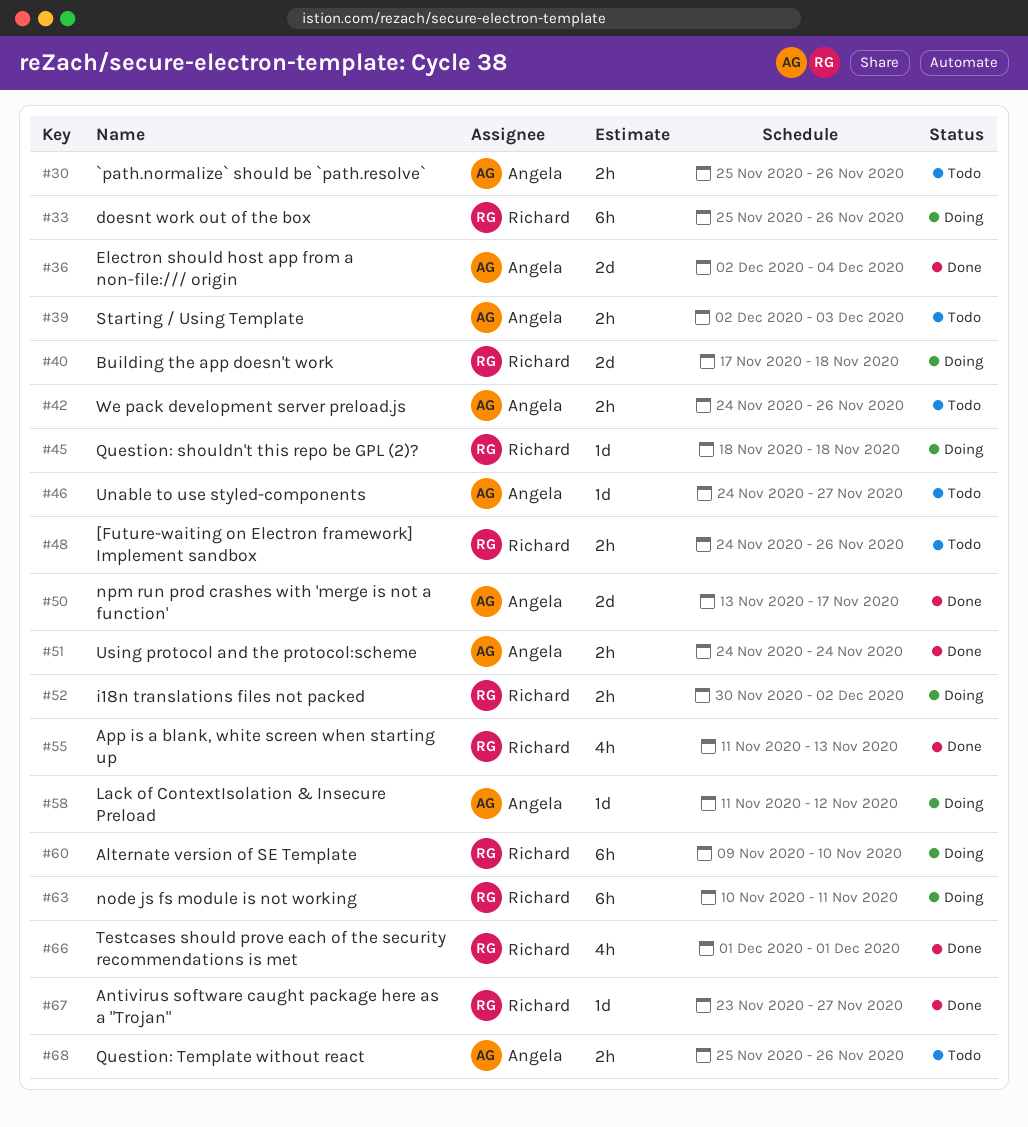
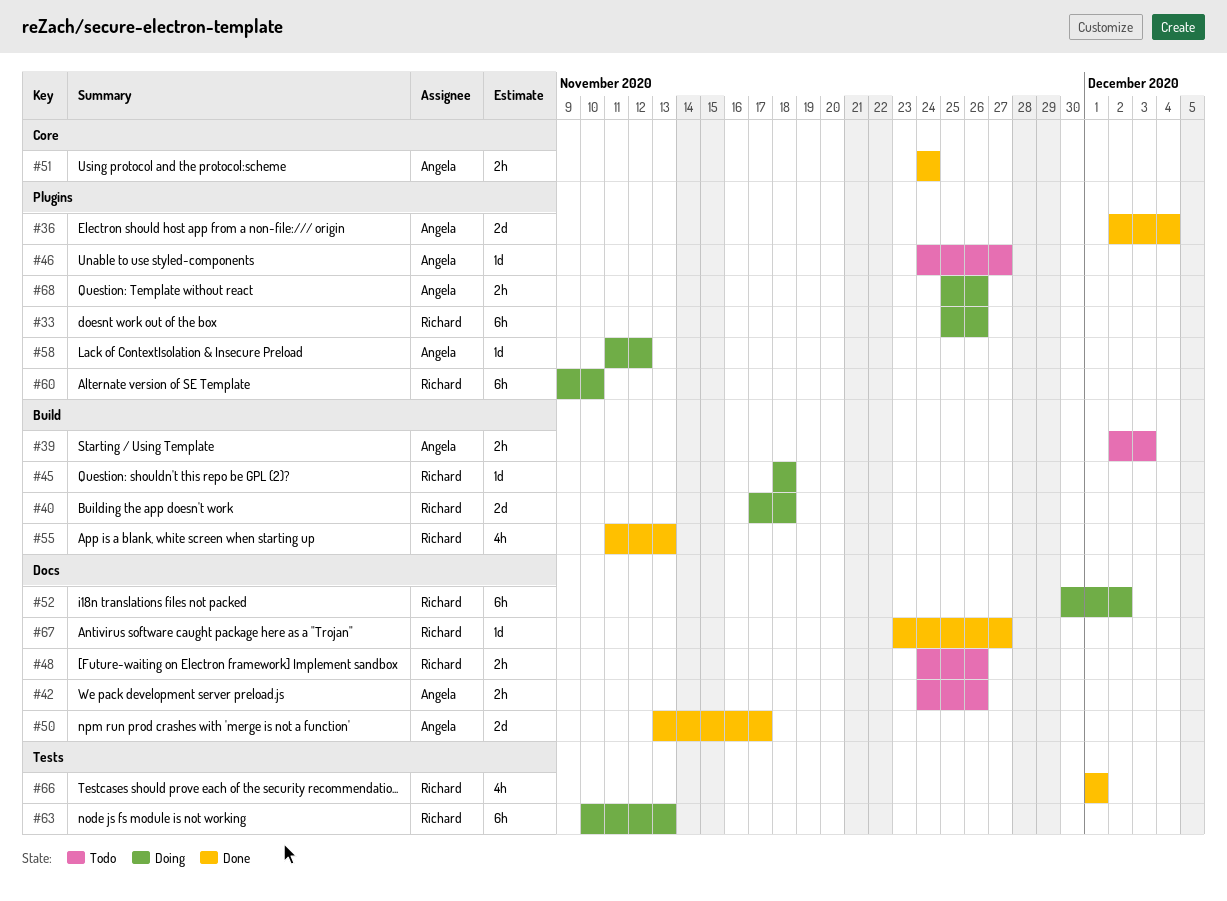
#30: present -> none
#52, estimate: 2h -> 6h
#63, due: Nov 11 -> Nov 13
#68, status: Todo -> Doing

